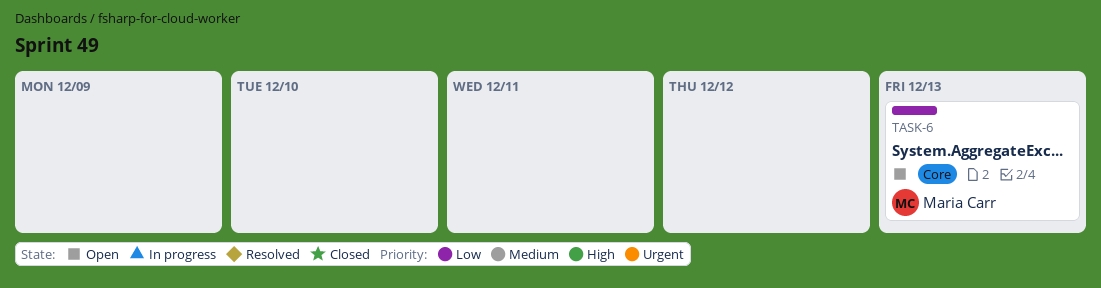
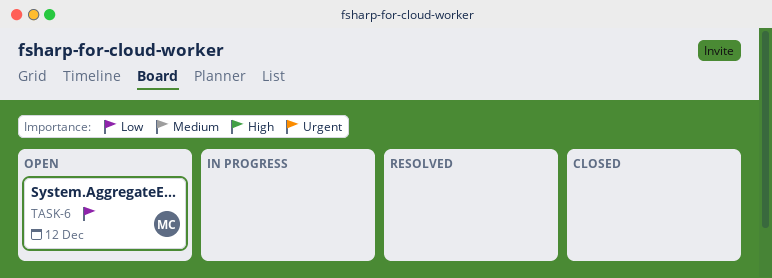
TASK-6, due: Dec 13 -> Dec 12

